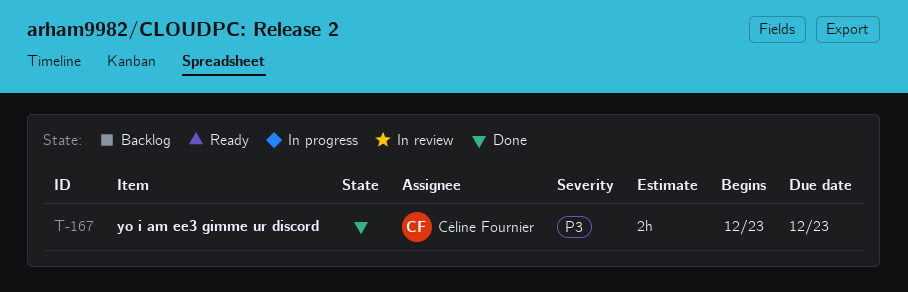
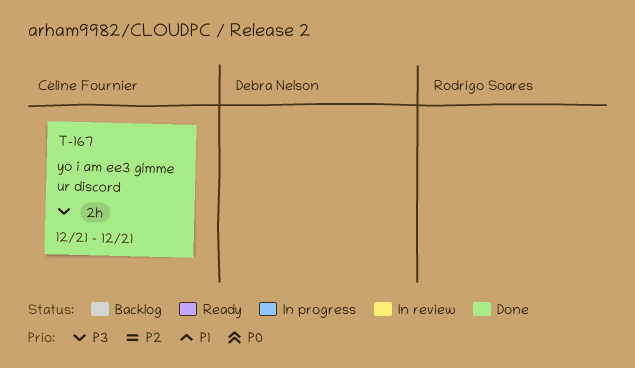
T-167, start: Dec 23 -> Dec 21
T-167, due: Dec 23 -> Dec 21

